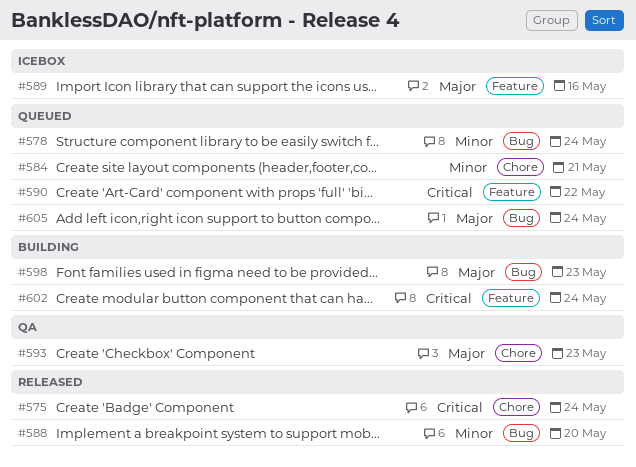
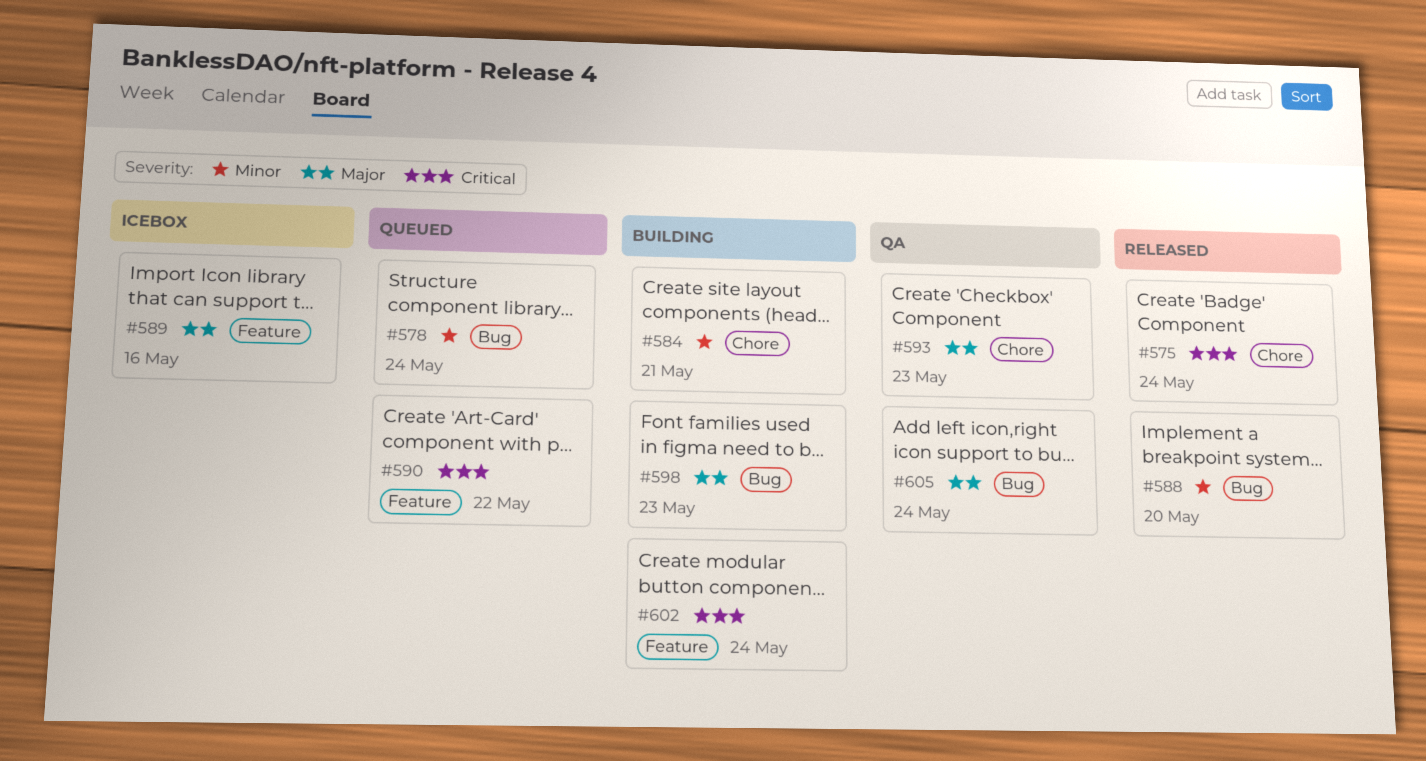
#584, status: Queued -> Building
#605, status: Queued -> QA

